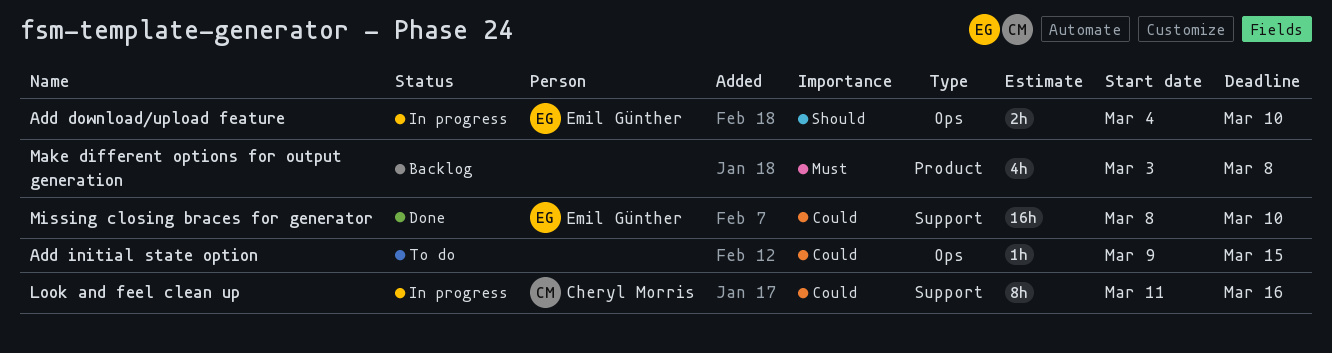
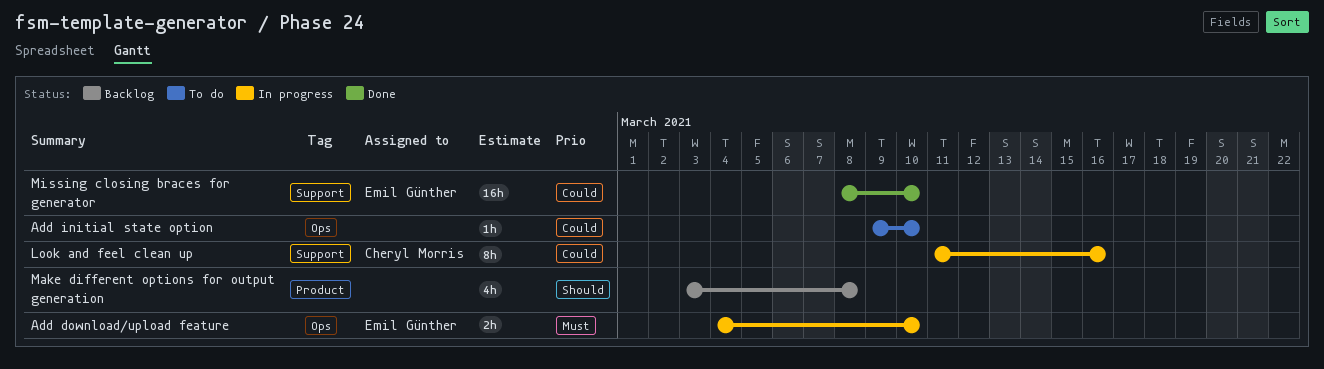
Add download/upload feature, priority: Should -> Must
Add initial state option, due: Mar 15 -> Mar 10
Make different options for output generation, priority: Must -> Should

